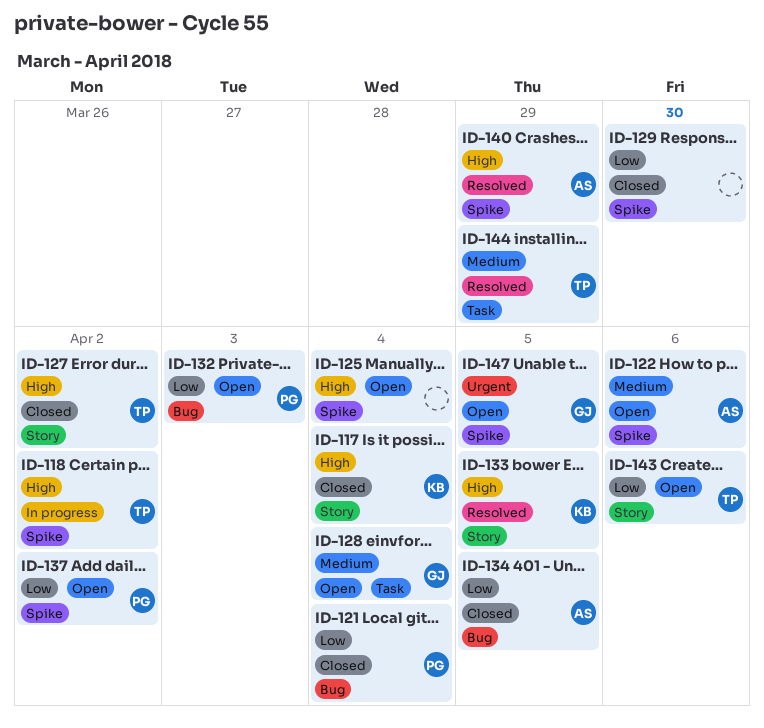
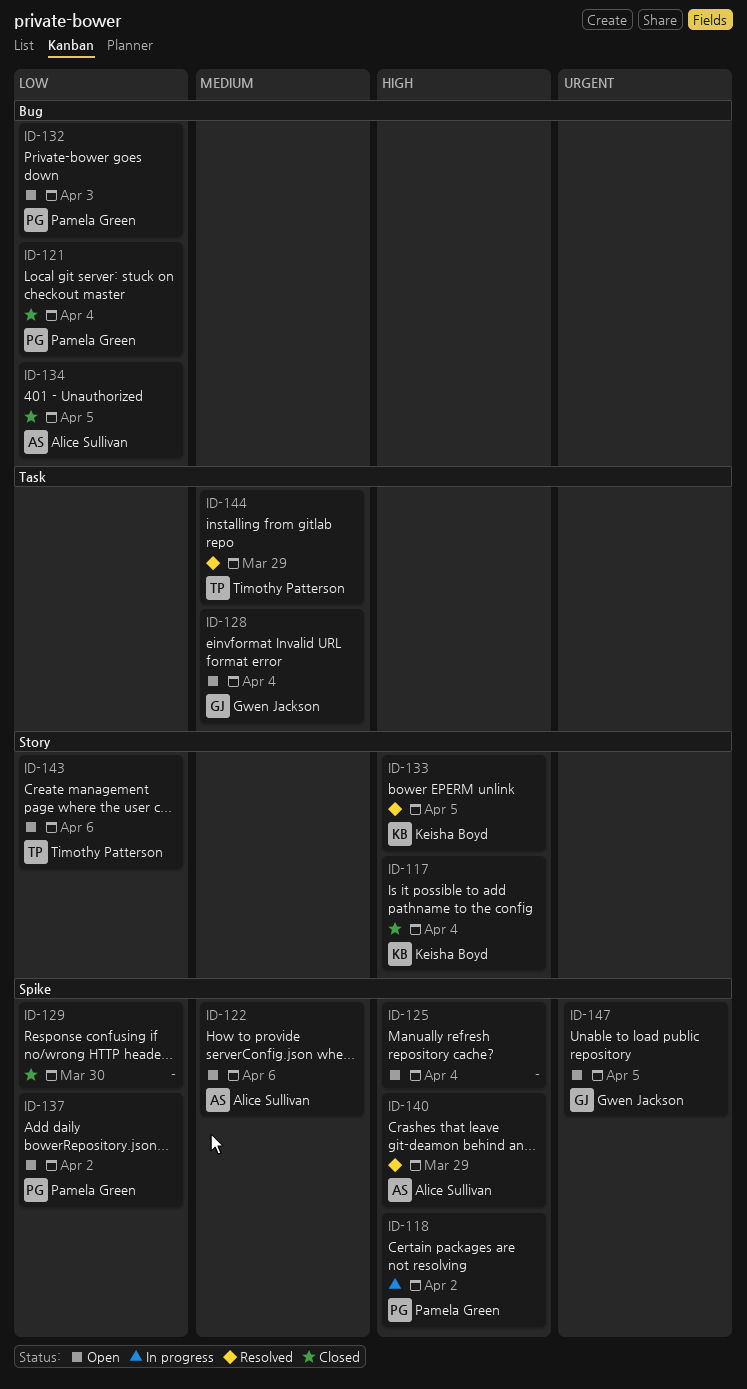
ID-118, owner: Timothy Patterson -> Pamela Green
ID-127: present -> none

